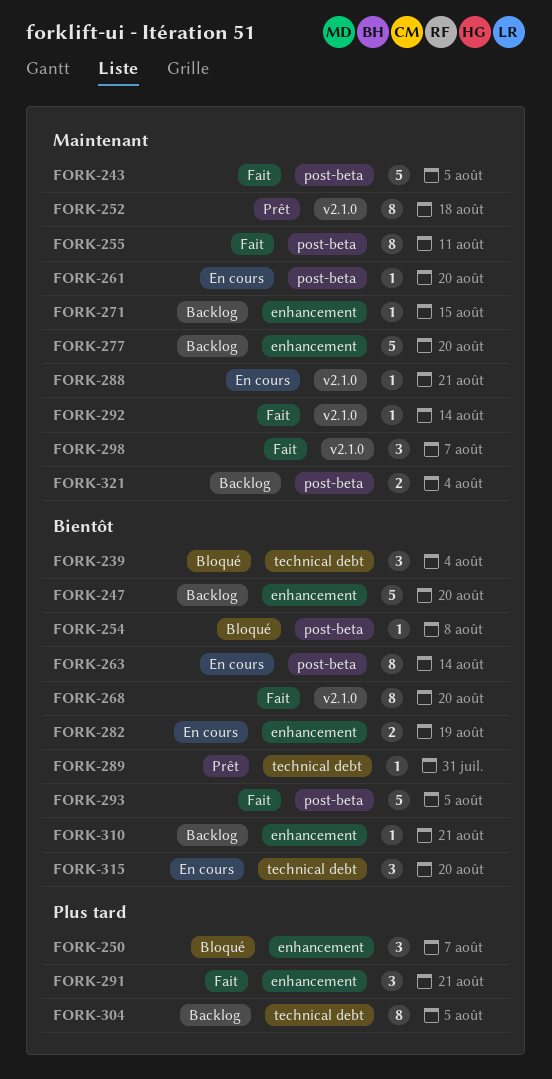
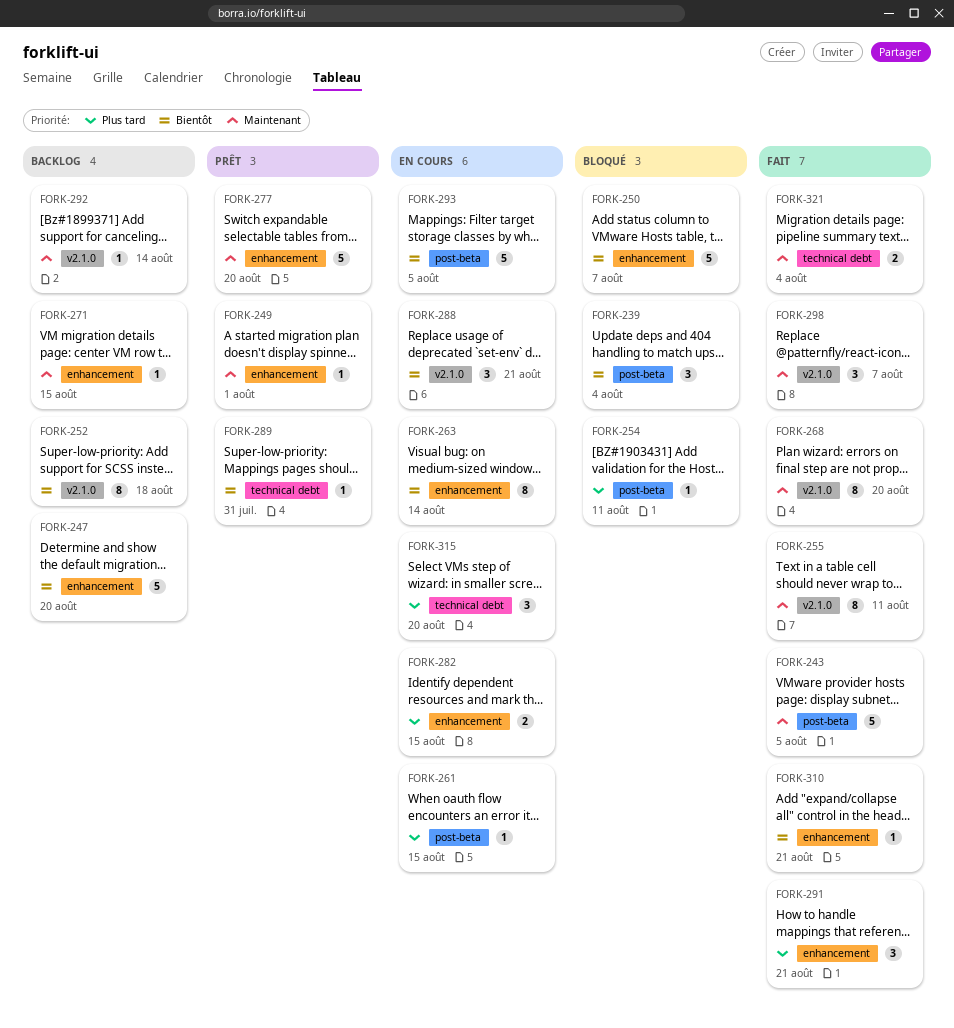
FORK-239, label: technical debt -> post-beta
FORK-249: none -> present
FORK-250, priority: Plus tard -> Bientôt
FORK-250, estimate: 3 -> 5
FORK-252, status: Prêt -> Backlog
FORK-252, priority: Maintenant -> Bientôt
FORK-254, priority: Bientôt -> Plus tard
FORK-254, due: Aug 8 -> Aug 11
FORK-255, label: post-beta -> v2.1.0
FORK-261, priority: Maintenant -> Plus tard
FORK-261, due: Aug 20 -> Aug 15
FORK-263, label: post-beta -> enhancement
FORK-268, priority: Bientôt -> Maintenant
FORK-277, status: Backlog -> Prêt
FORK-282, priority: Bientôt -> Plus tard
FORK-282, due: Aug 19 -> Aug 15
FORK-288, priority: Maintenant -> Bientôt
FORK-288, estimate: 1 -> 3
FORK-292, status: Fait -> Backlog
FORK-293, status: Fait -> En cours
FORK-304: present -> none
FORK-310, status: Backlog -> Fait
FORK-315, priority: Bientôt -> Plus tard
FORK-321, status: Backlog -> Fait
FORK-321, label: post-beta -> technical debt

